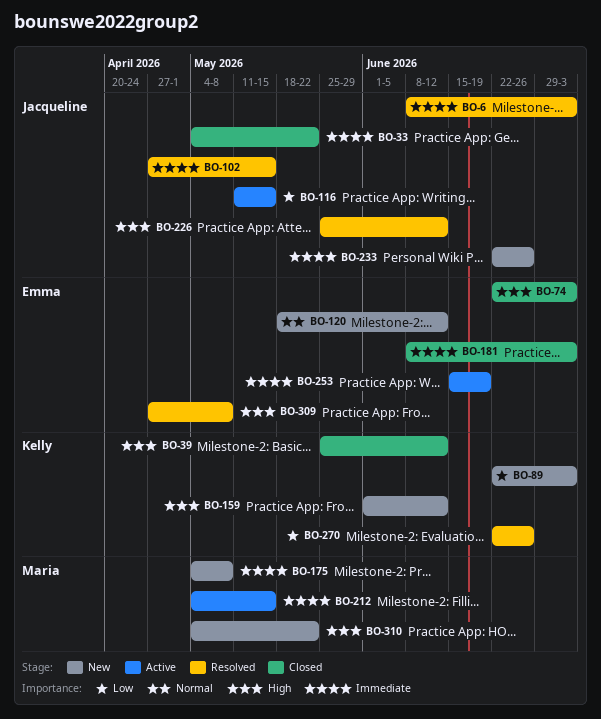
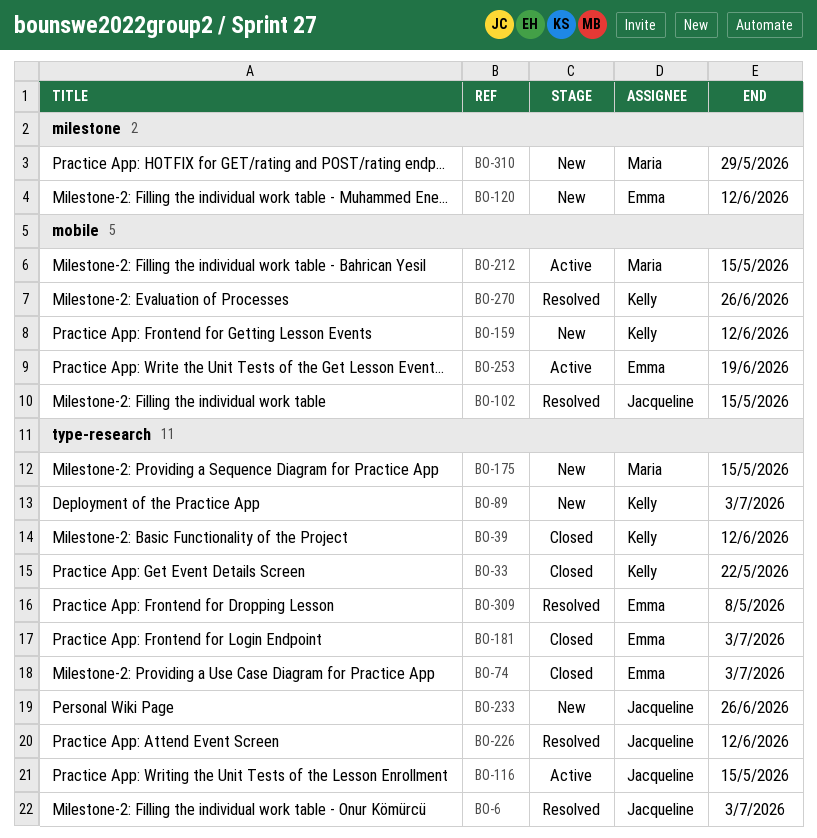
BO-33, owner: Jacqueline -> Kelly
BO-175, due: May 8 -> May 15
BO-310, due: May 22 -> May 29

